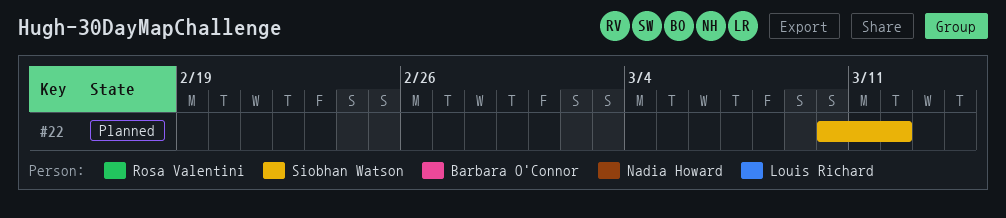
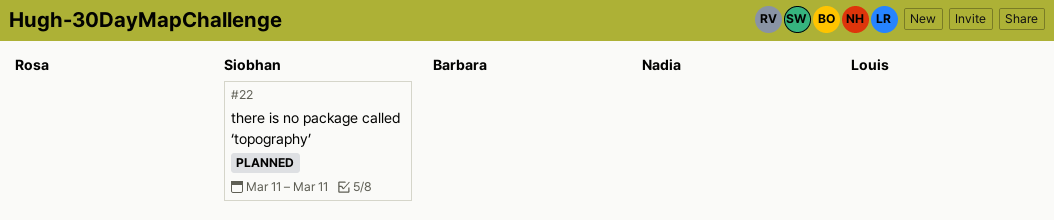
#22, start: Mar 10 -> Mar 11
#22, due: Mar 12 -> Mar 11

